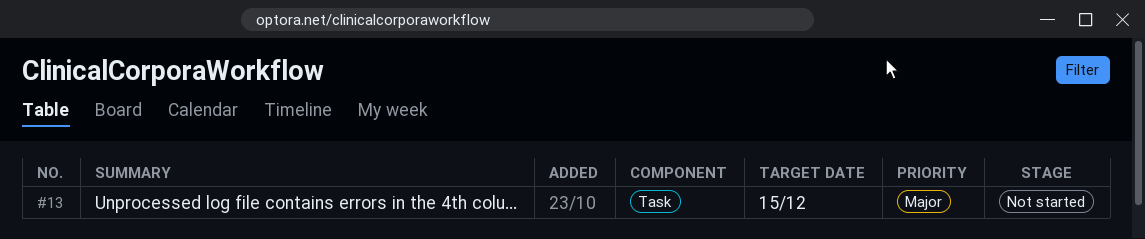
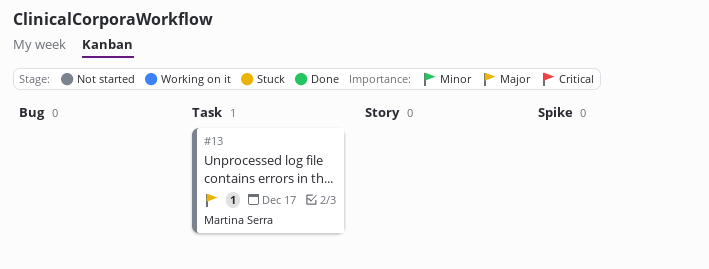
#13, due: Dec 15 -> Dec 17

